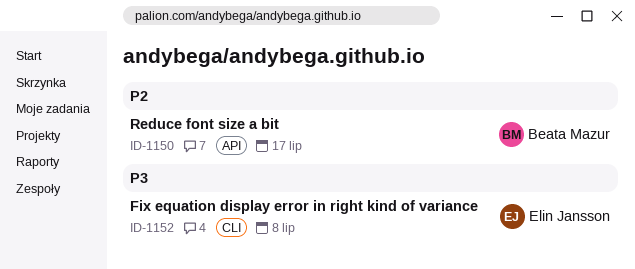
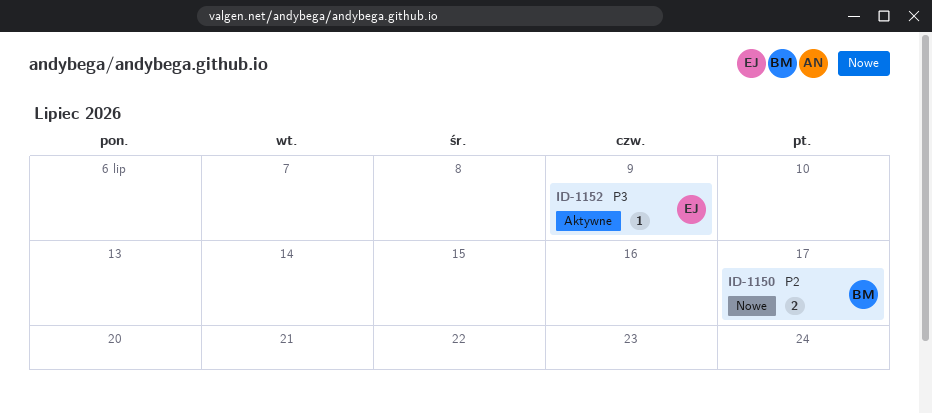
ID-1152, due: Jul 8 -> Jul 9

